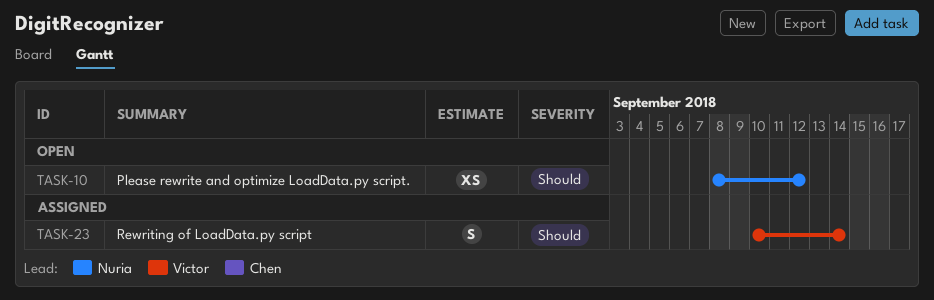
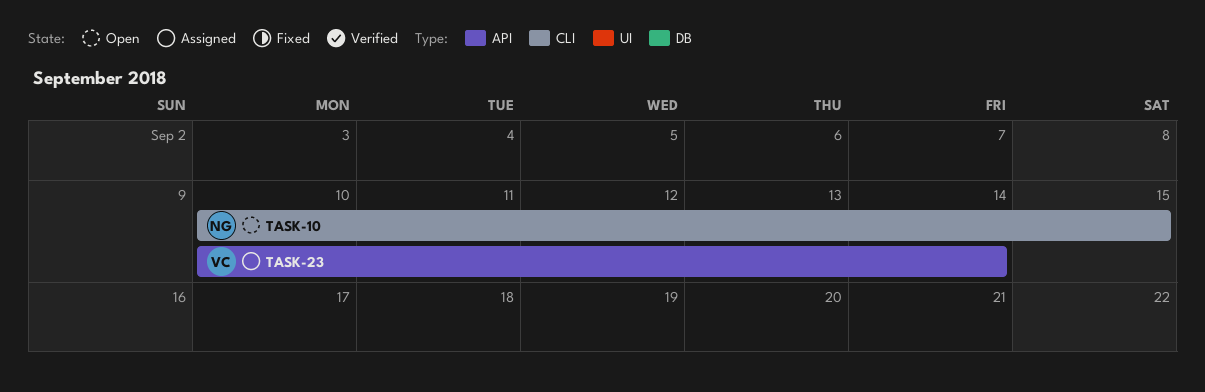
TASK-10, start: Sep 8 -> Sep 10
TASK-10, due: Sep 12 -> Sep 15

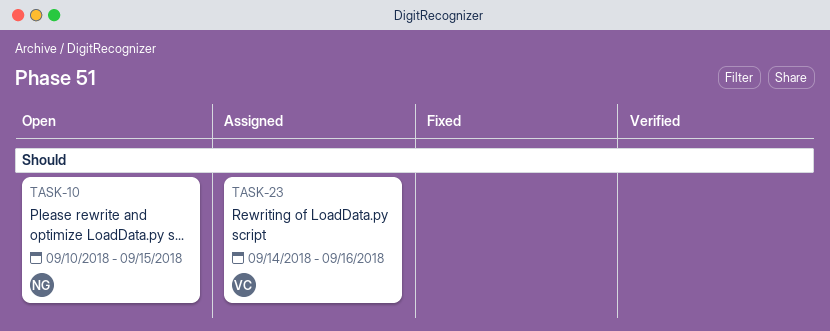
TASK-23, start: Sep 10 -> Sep 14
TASK-23, due: Sep 14 -> Sep 16

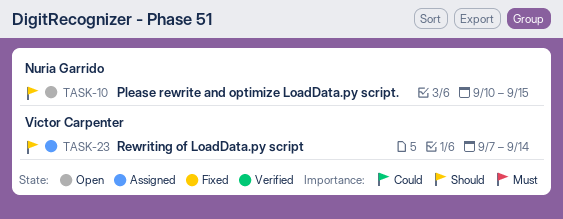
TASK-23, start: Sep 14 -> Sep 7
TASK-23, due: Sep 16 -> Sep 14

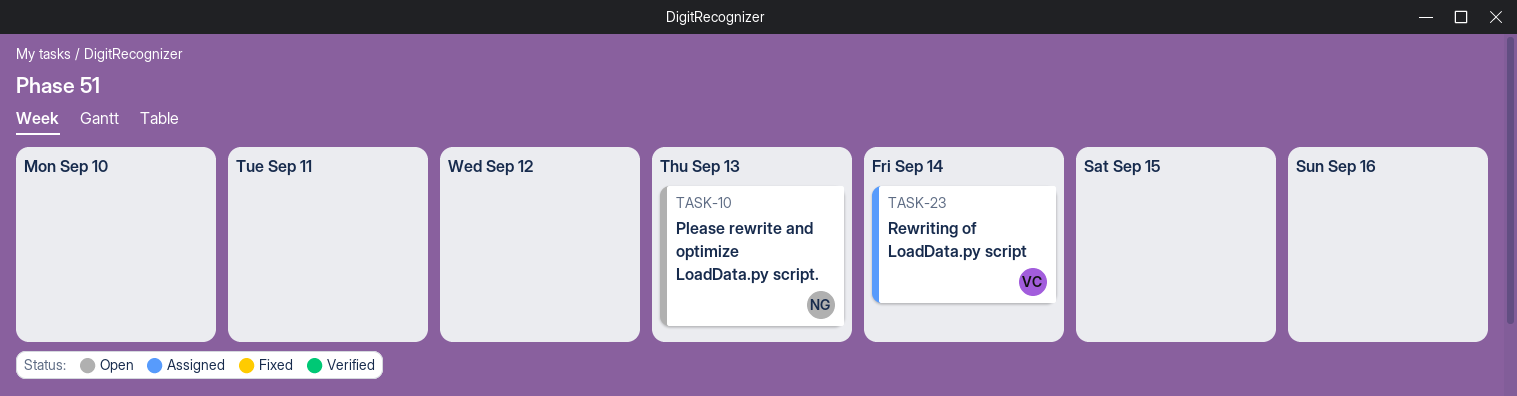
TASK-10, due: Sep 15 -> Sep 13

